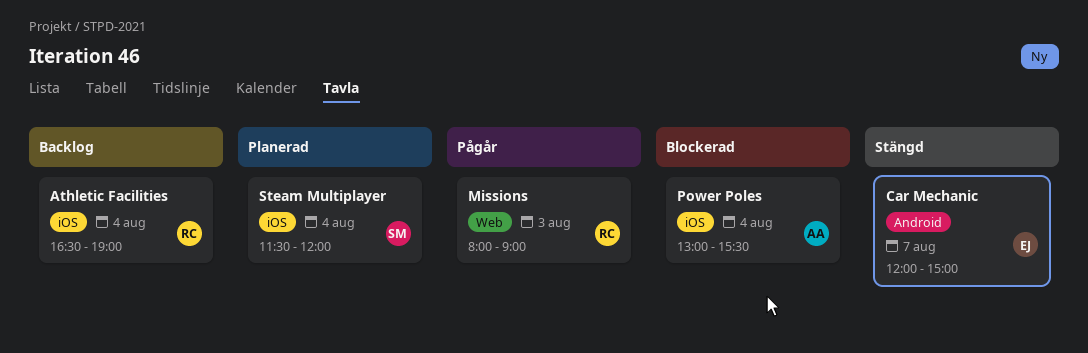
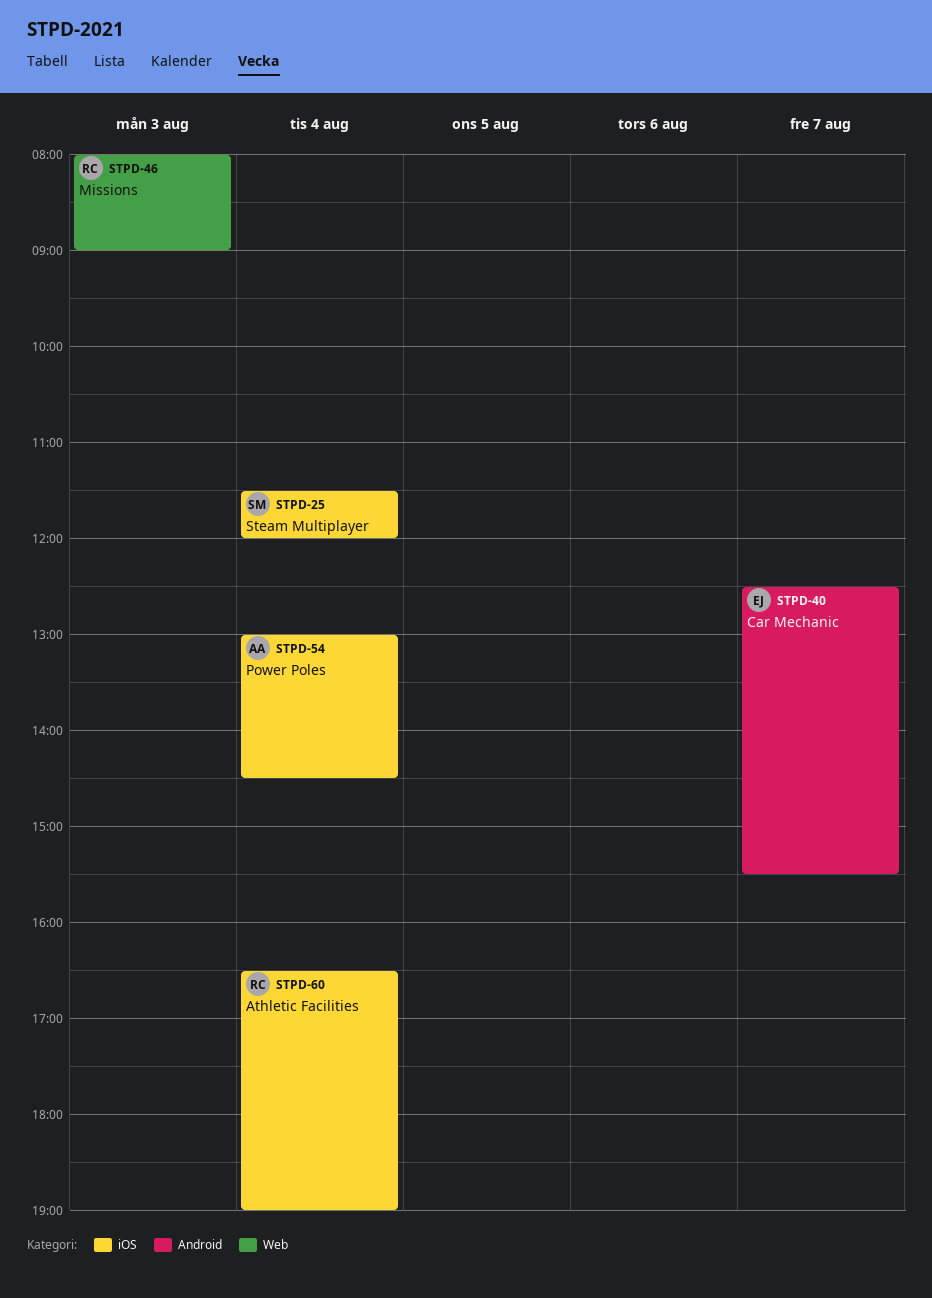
Car Mechanic, begins: 12:00 -> 12:30
Car Mechanic, ends: 15:00 -> 15:30
Power Poles, ends: 15:30 -> 14:30

